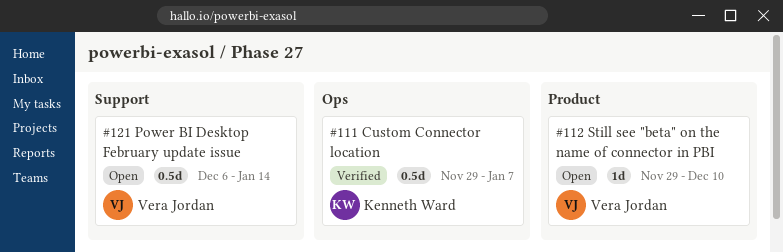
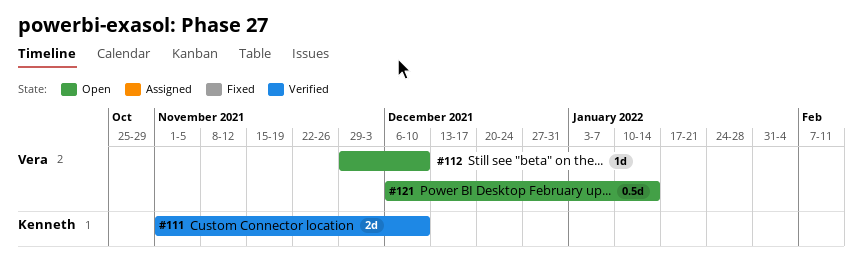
#111, estimate: 0.5d -> 2d
#111, start: Nov 29 -> Nov 1
#111, due: Jan 7 -> Dec 10

